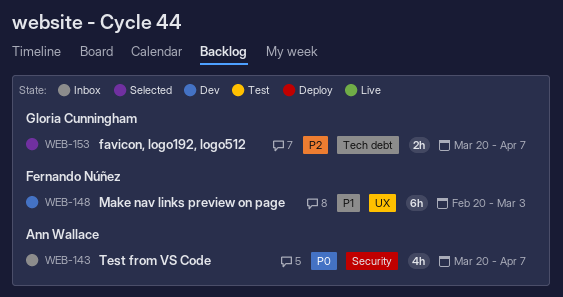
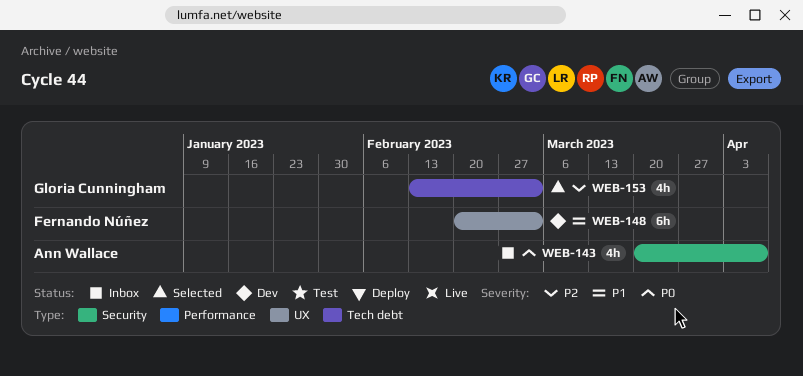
WEB-153, estimate: 2h -> 4h
WEB-153, start: Mar 20 -> Feb 13
WEB-153, due: Apr 7 -> Mar 3

